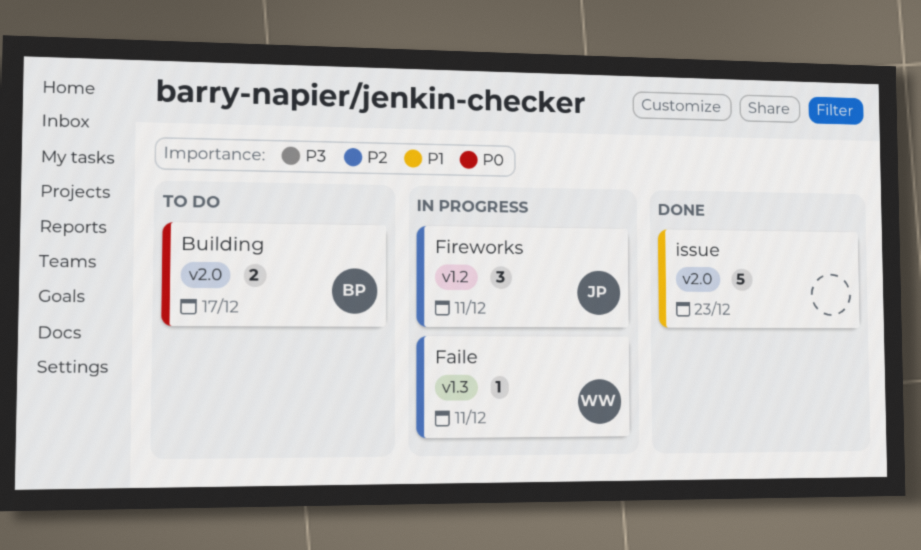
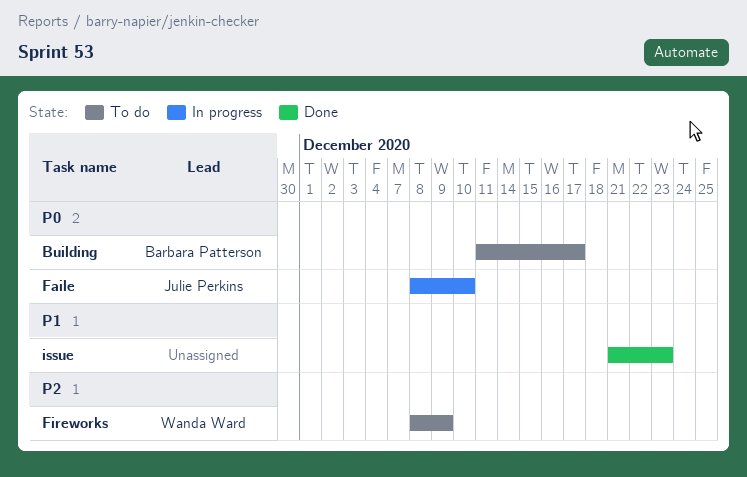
Faile, owner: Wanda Ward -> Julie Perkins
Faile, priority: P2 -> P0
Faile, due: Dec 11 -> Dec 10
Fireworks, status: In progress -> To do
Fireworks, owner: Julie Perkins -> Wanda Ward
Fireworks, due: Dec 11 -> Dec 9

